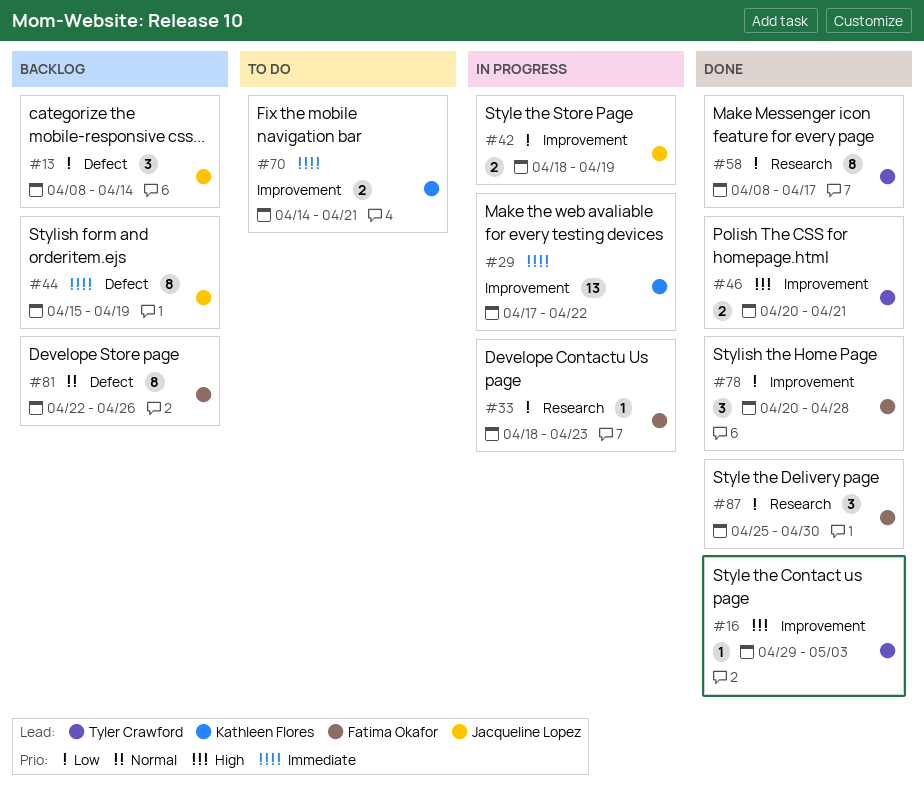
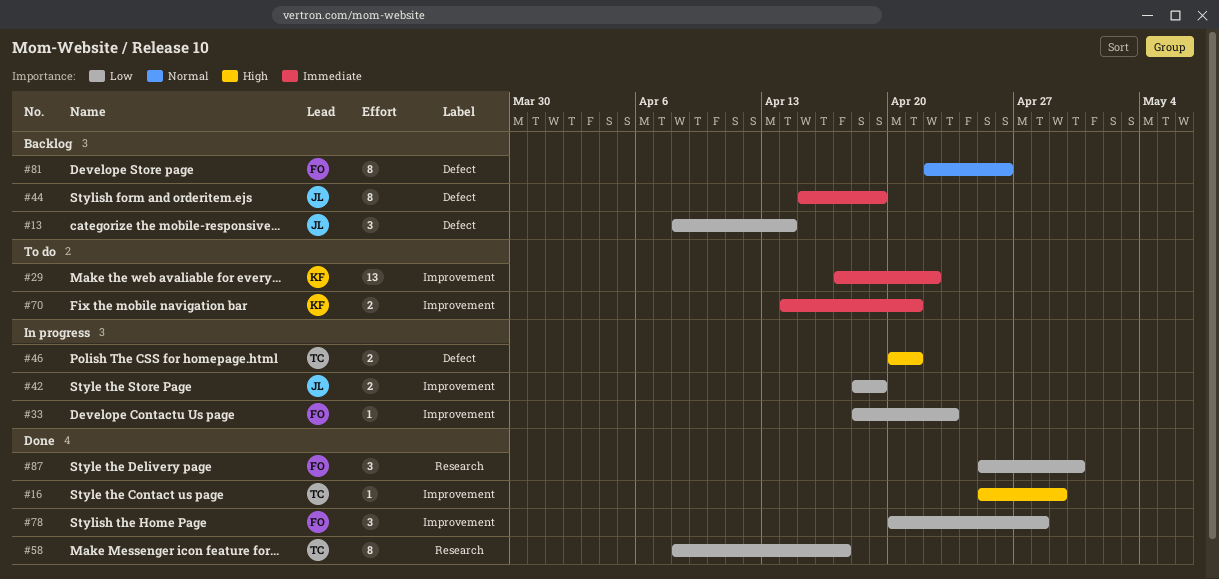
#16, start: Apr 29 -> Apr 25
#16, due: May 3 -> Apr 29
#29, status: In progress -> To do
#33, label: Research -> Improvement
#46, status: Done -> In progress
#46, label: Improvement -> Defect

